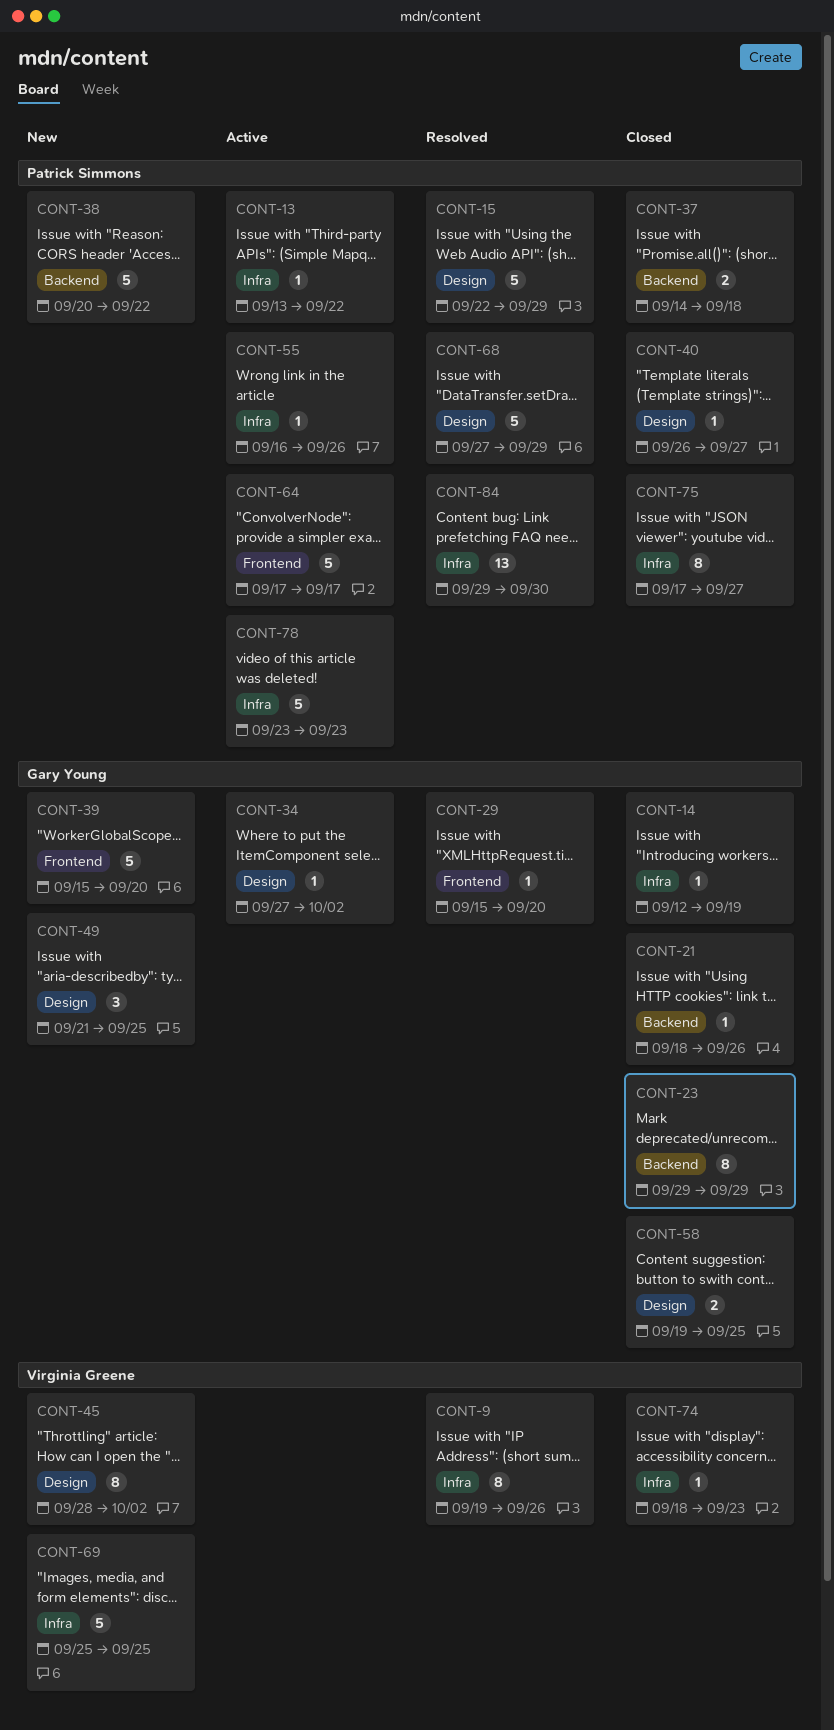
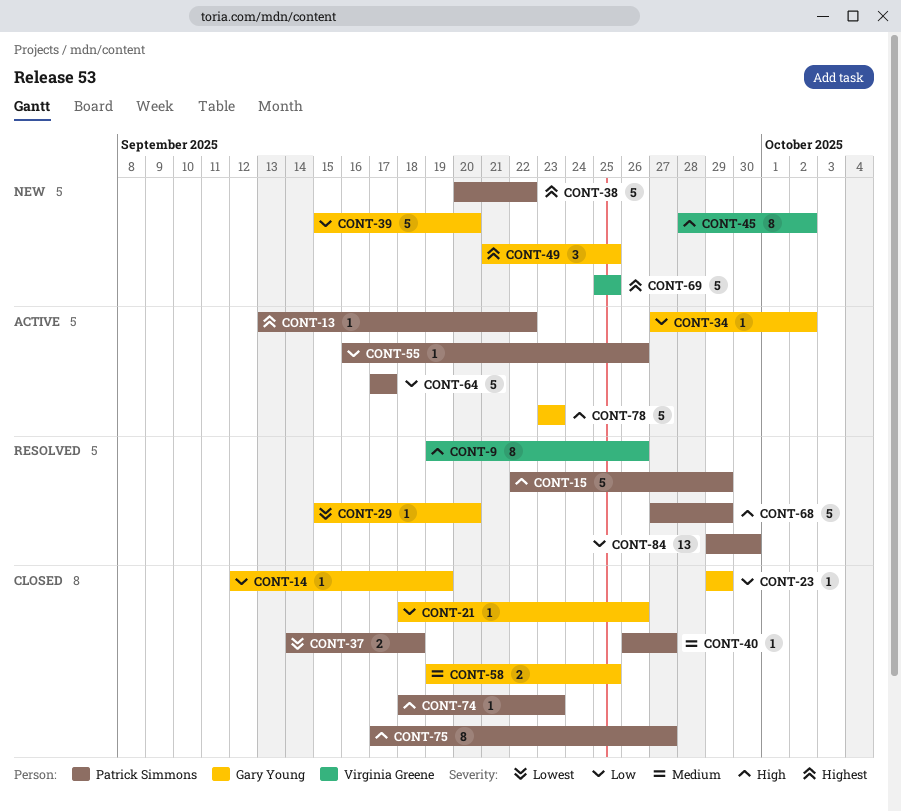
CONT-23, estimate: 8 -> 1
CONT-74, owner: Virginia Greene -> Patrick Simmons
CONT-78, owner: Patrick Simmons -> Gary Young

